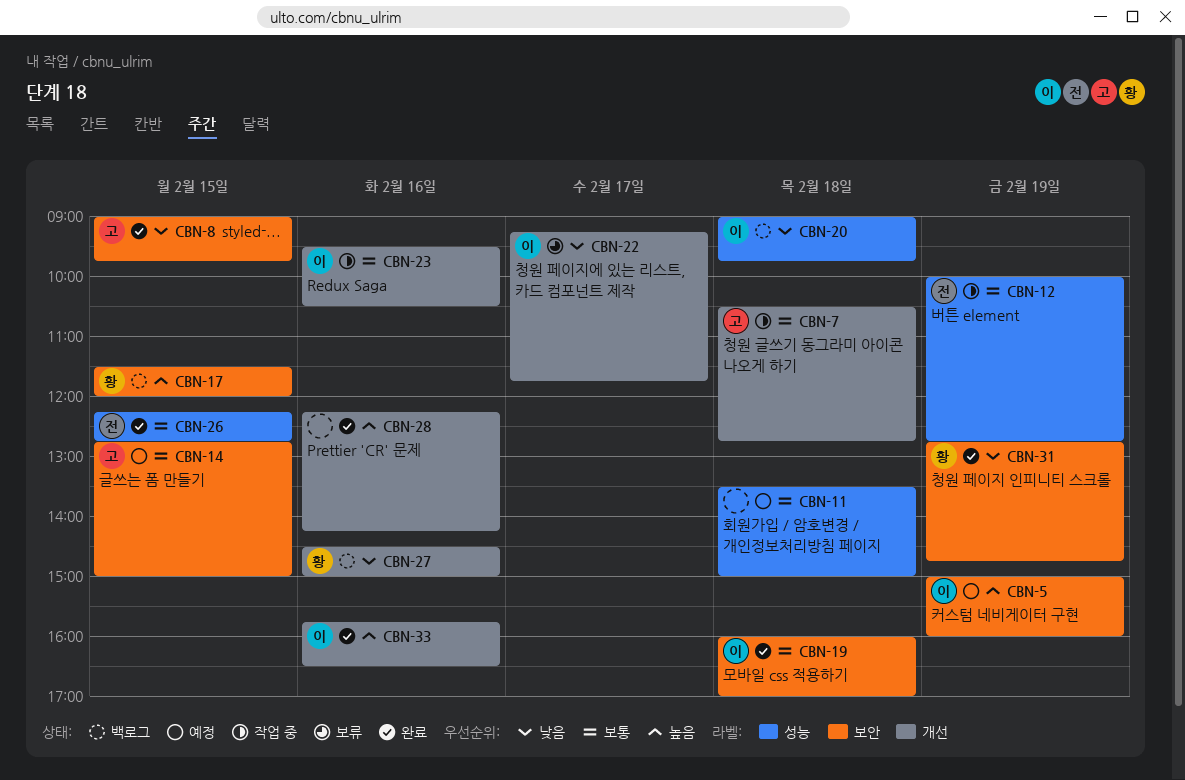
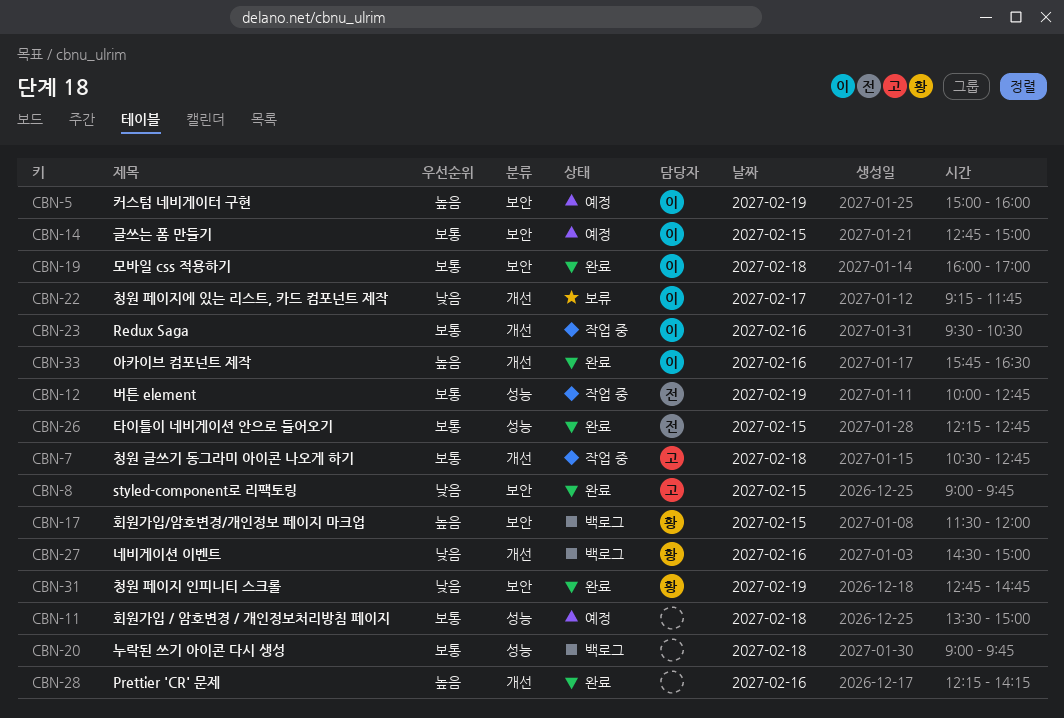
CBN-14, owner: 고 -> 이
CBN-20, owner: 이 -> none
CBN-20, priority: 낮음 -> 보통

